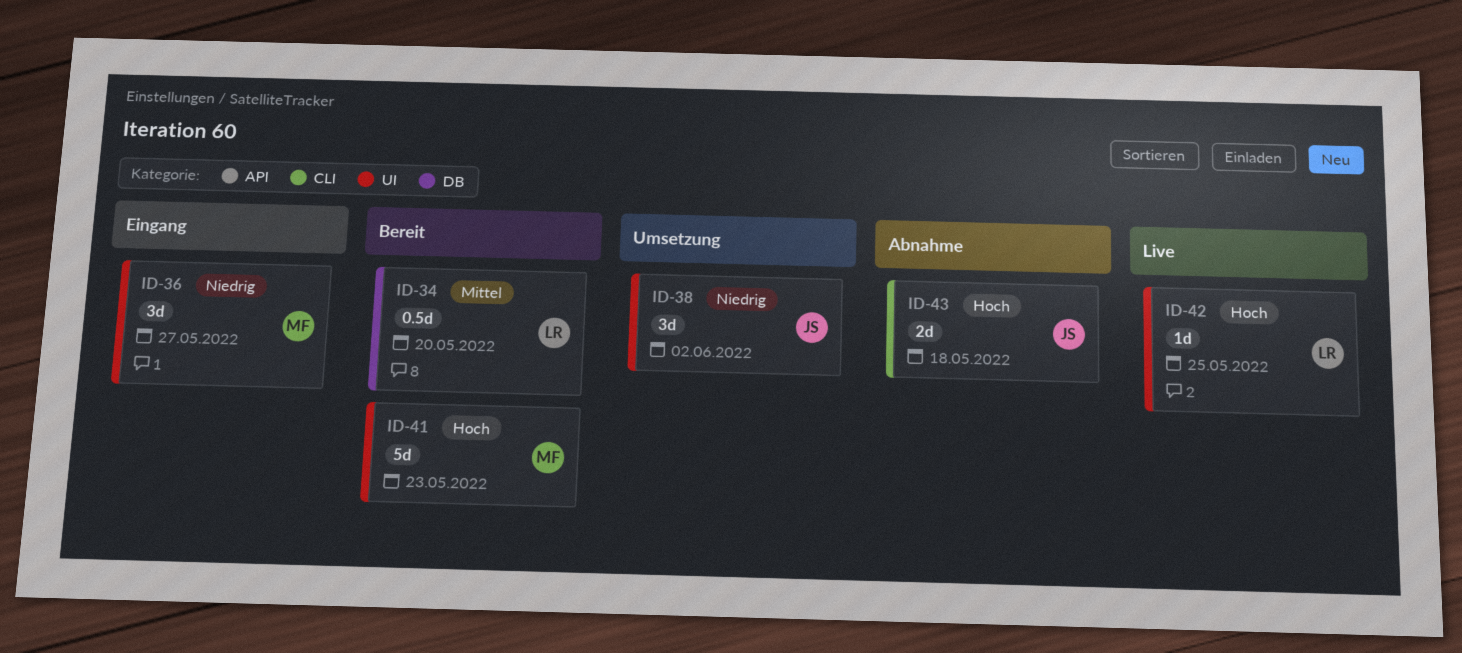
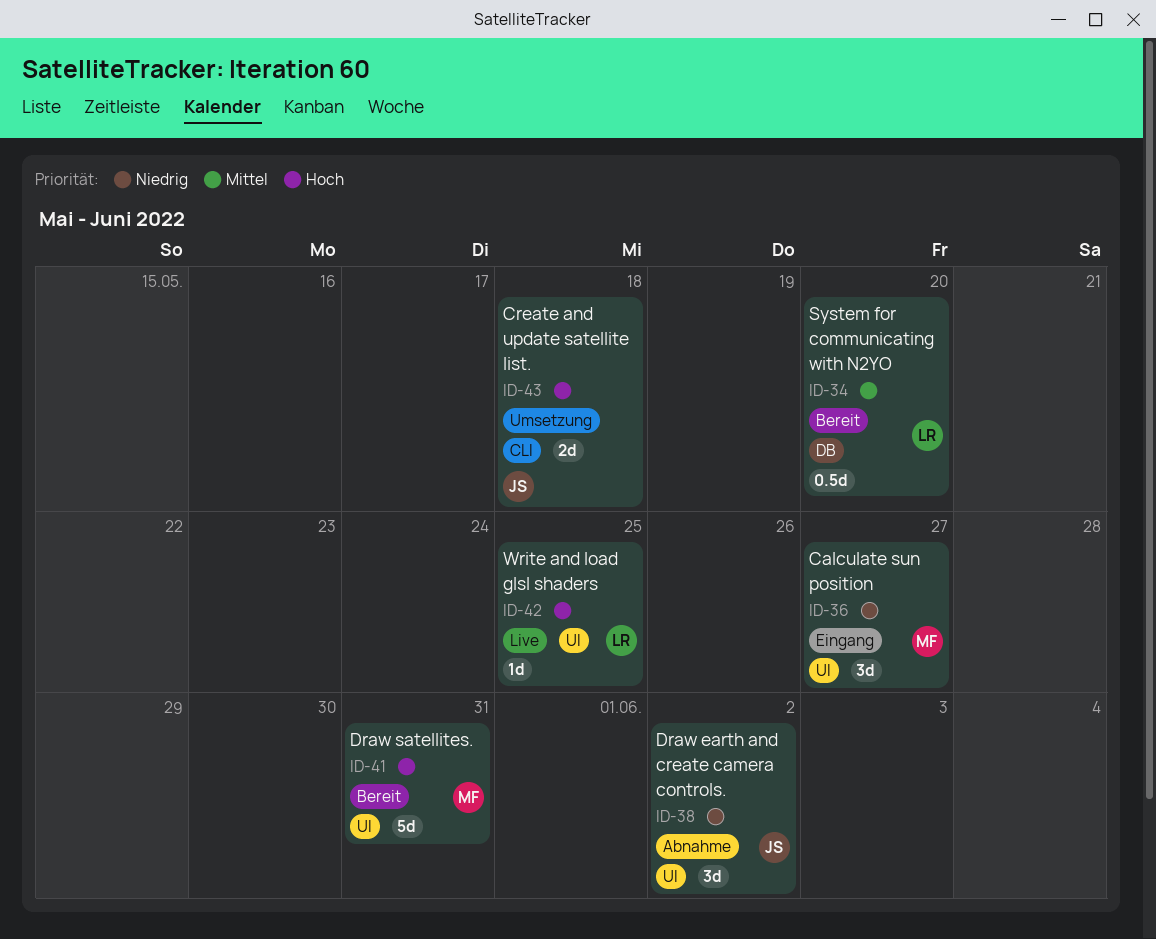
ID-38, status: Umsetzung -> Abnahme
ID-41, due: May 23 -> May 31
ID-43, status: Abnahme -> Umsetzung

